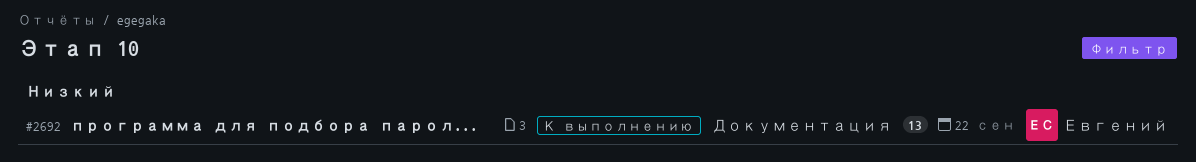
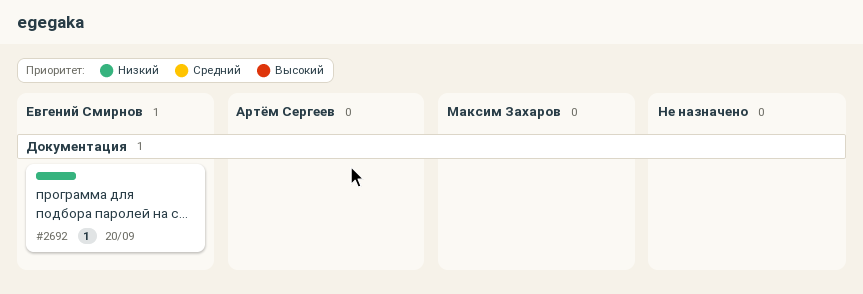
#2692, estimate: 13 -> 1
#2692, due: Sep 22 -> Sep 20

